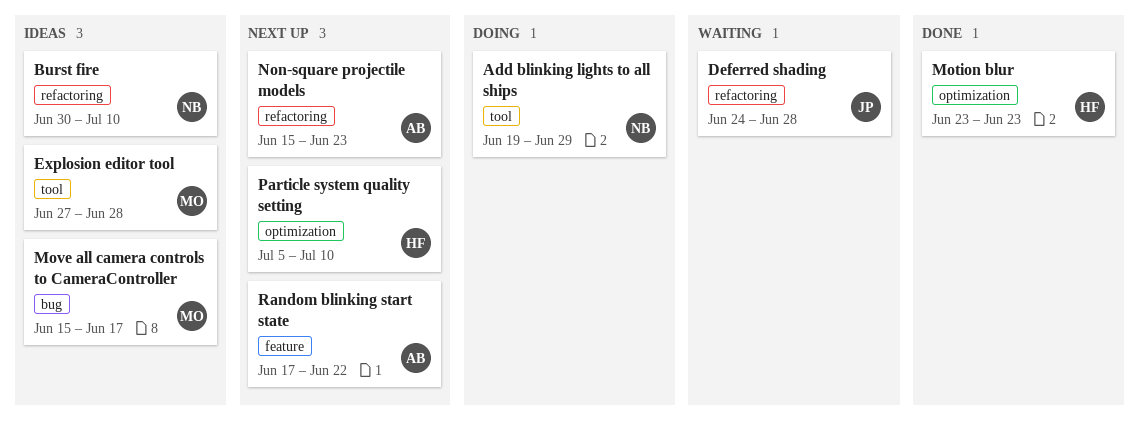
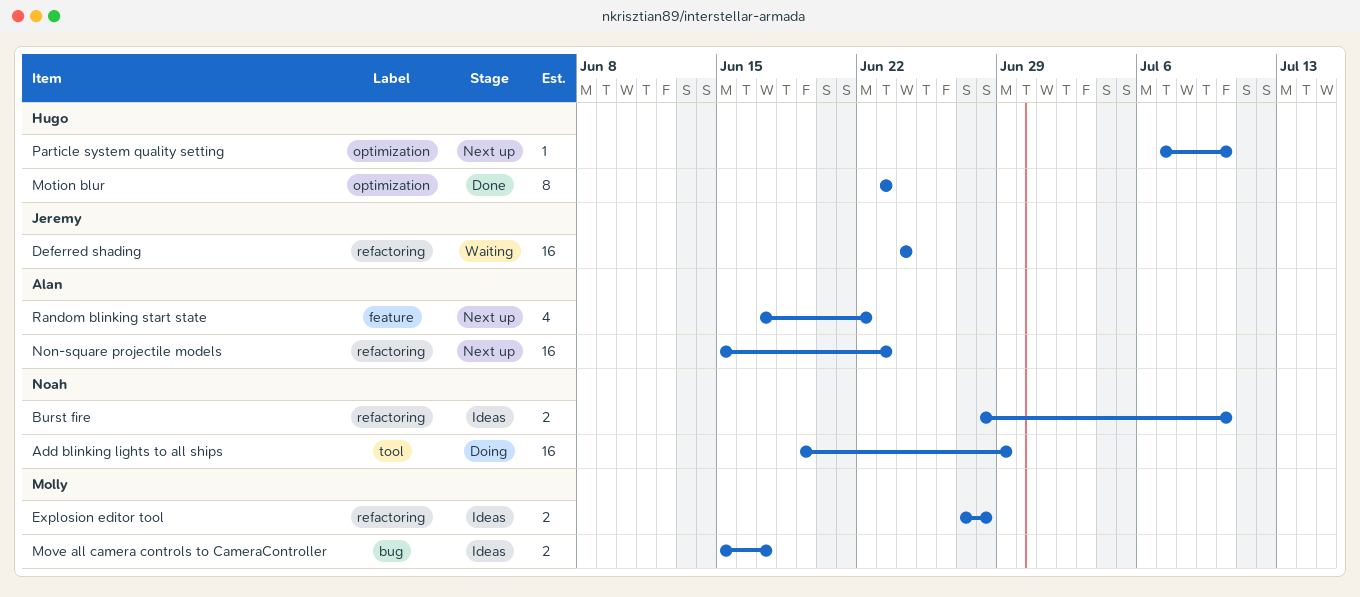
Burst fire, start: Jun 30 -> Jun 28
Deferred shading, due: Jun 28 -> Jun 24
Explosion editor tool, label: tool -> refactoring
Particle system quality setting, start: Jul 5 -> Jul 7

